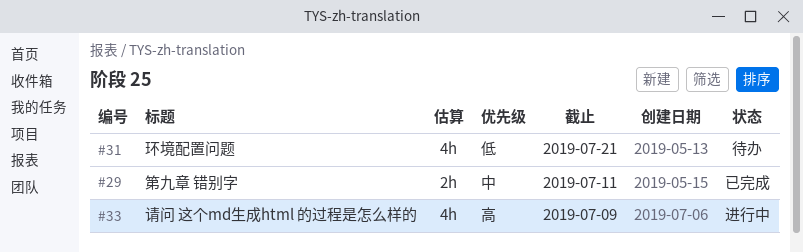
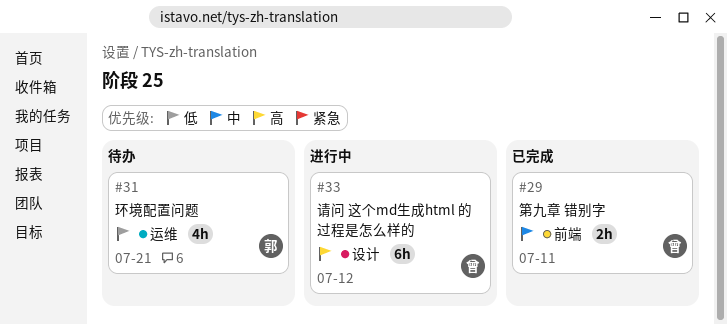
#33, estimate: 4h -> 6h
#33, due: Jul 9 -> Jul 12

